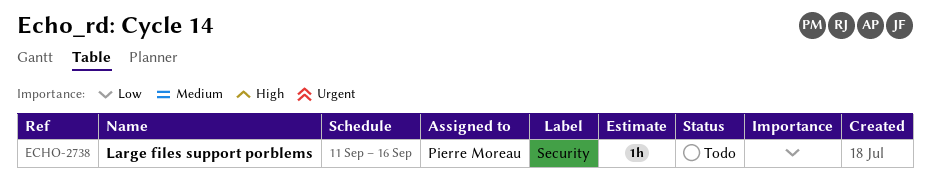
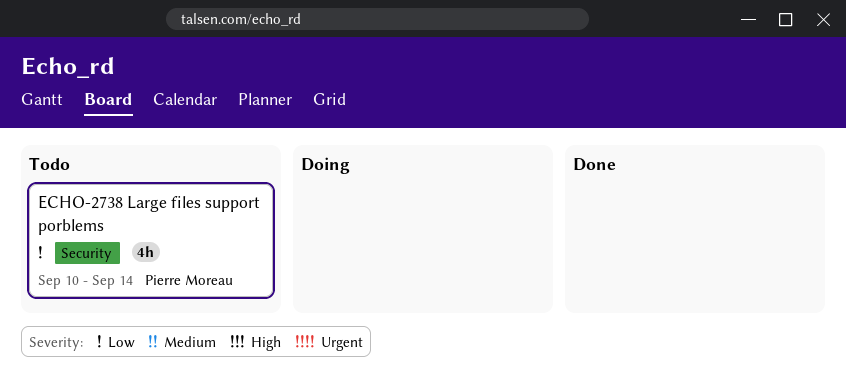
ECHO-2738, estimate: 1h -> 4h
ECHO-2738, start: Sep 11 -> Sep 10
ECHO-2738, due: Sep 16 -> Sep 14

